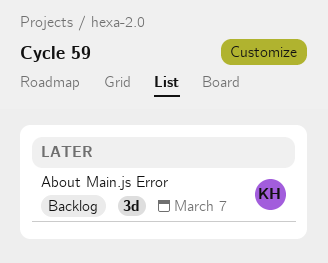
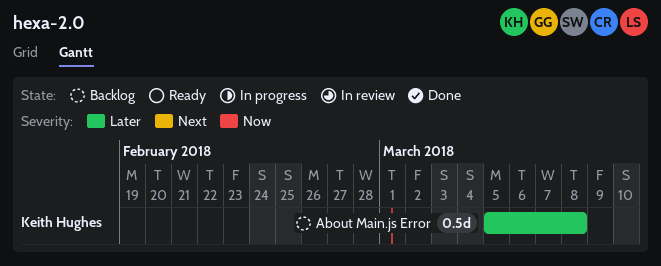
About Main.js Error, estimate: 3d -> 0.5d
About Main.js Error, due: Mar 7 -> Mar 8

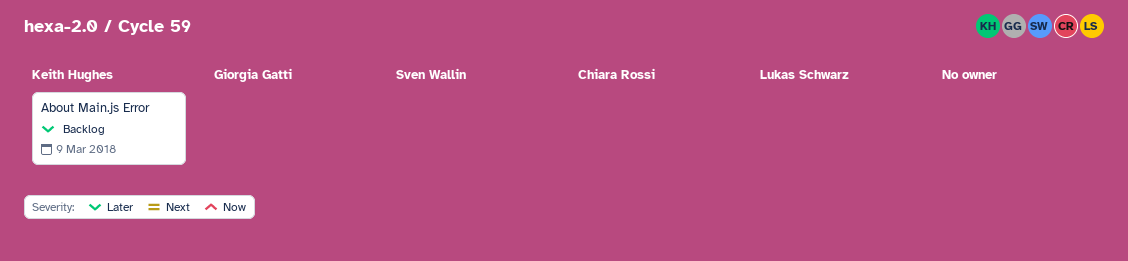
About Main.js Error, due: Mar 8 -> Mar 9

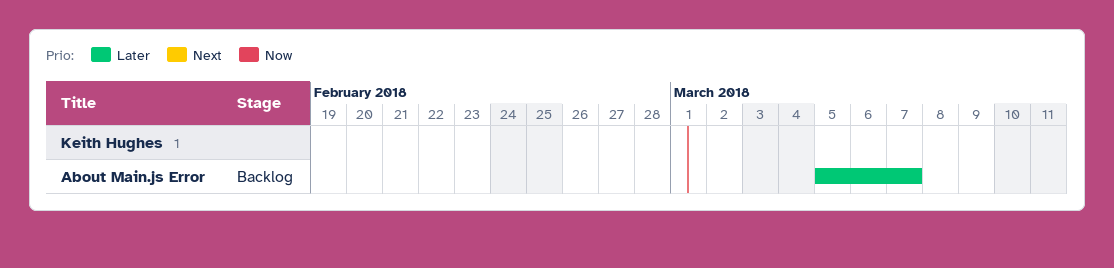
About Main.js Error, due: Mar 9 -> Mar 7

